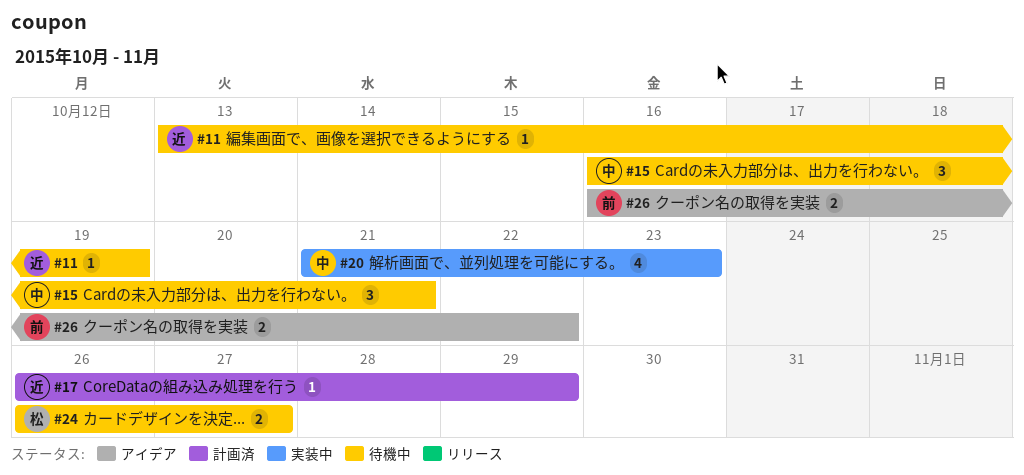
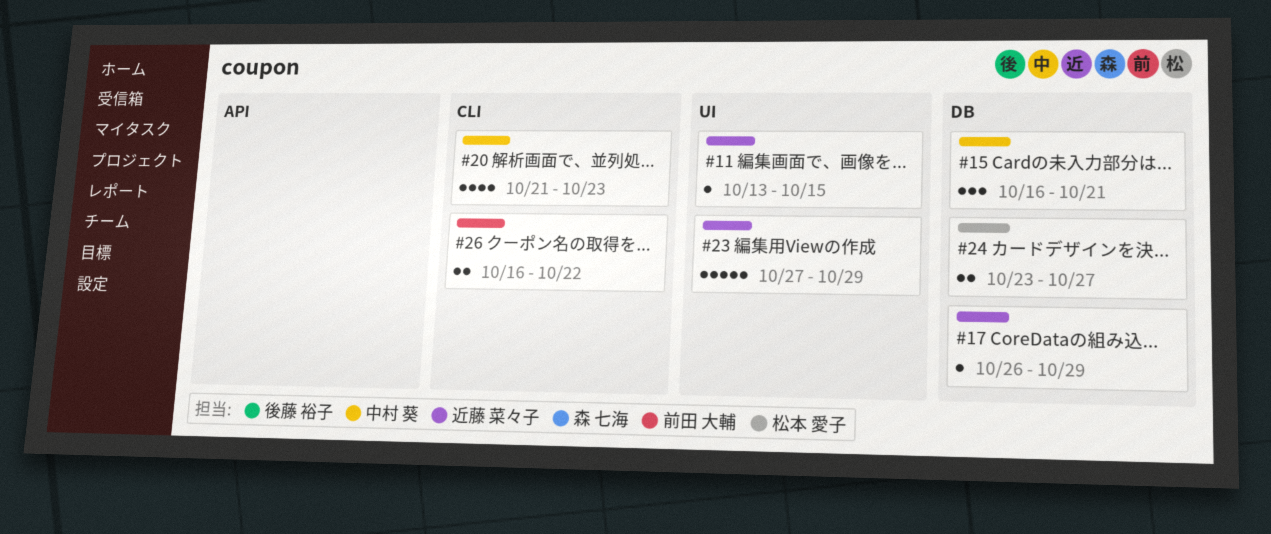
#11, due: Oct 19 -> Oct 15
#23: none -> present
#24, start: Oct 26 -> Oct 23

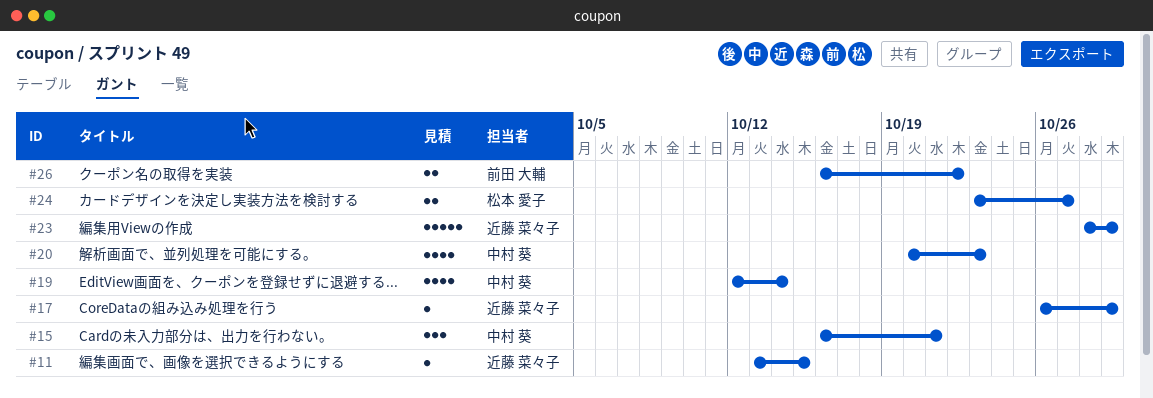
#19: none -> present
#20, start: Oct 21 -> Oct 20
#23, start: Oct 27 -> Oct 28

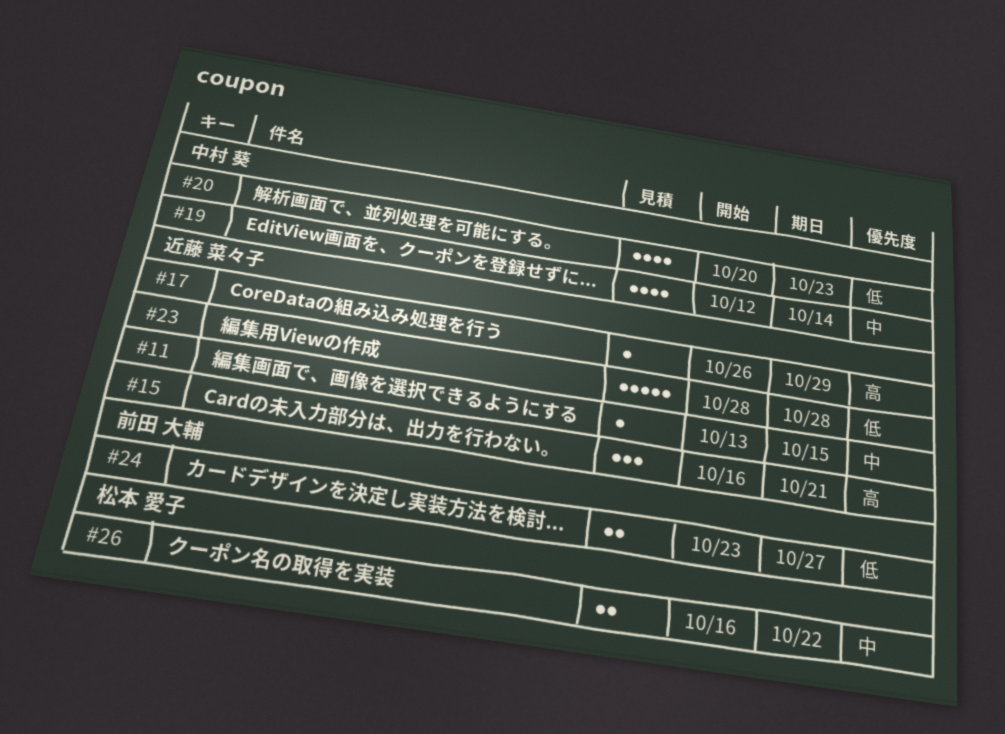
#15, owner: 中村 葵 -> 近藤 菜々子
#23, due: Oct 29 -> Oct 28
#24, owner: 松本 愛子 -> 前田 大輔
#26, owner: 前田 大輔 -> 松本 愛子

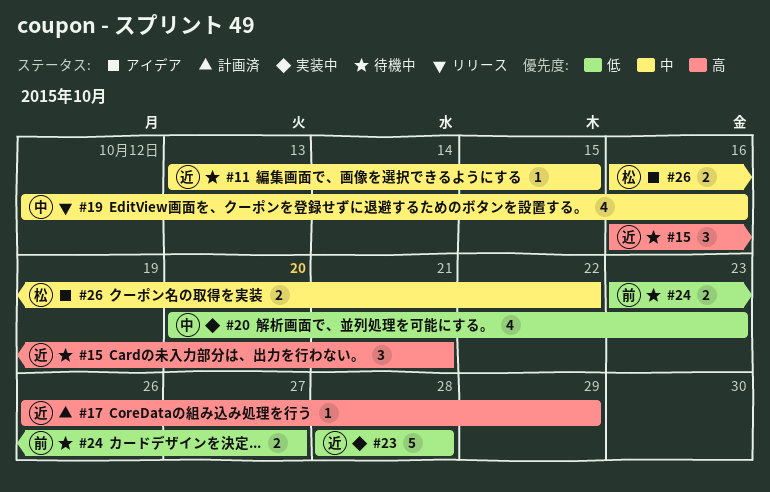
#19, due: Oct 14 -> Oct 16

